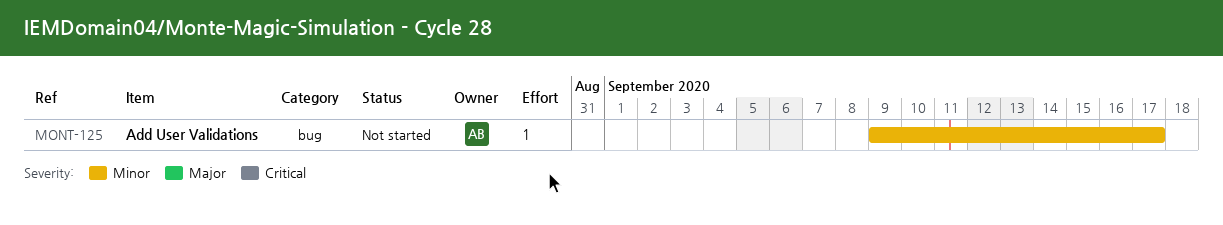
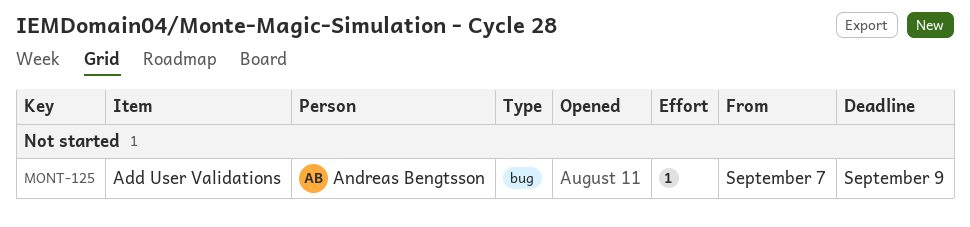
MONT-125, start: Sep 9 -> Sep 7
MONT-125, due: Sep 17 -> Sep 9

